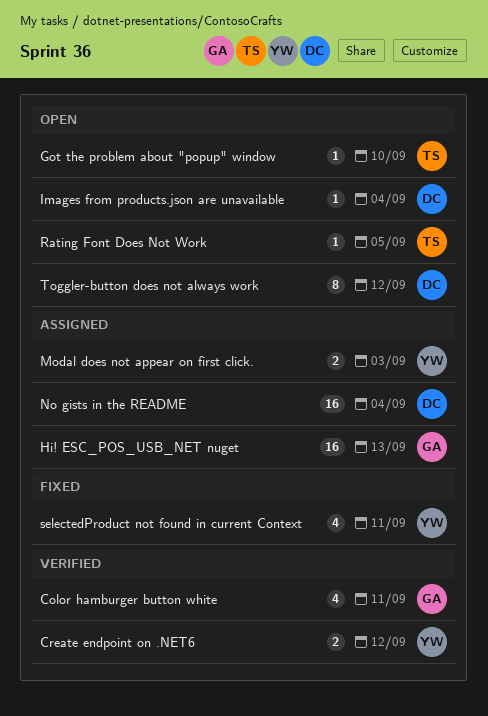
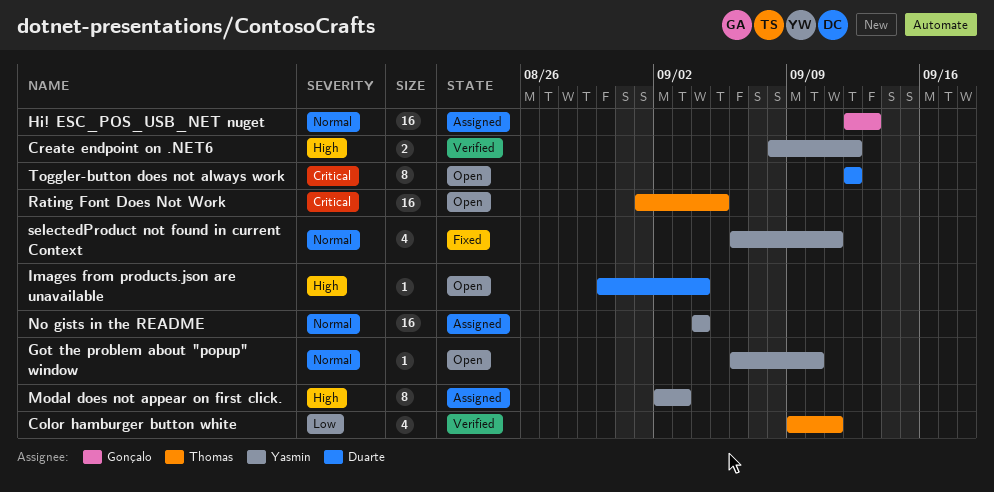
Color hamburger button white, owner: Gonçalo -> Thomas
Got the problem about "popup" window, owner: Thomas -> Yasmin
Modal does not appear on first click., estimate: 2 -> 8
No gists in the README, owner: Duarte -> Yasmin
Rating Font Does Not Work, estimate: 1 -> 16

